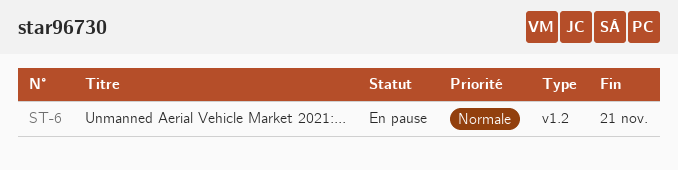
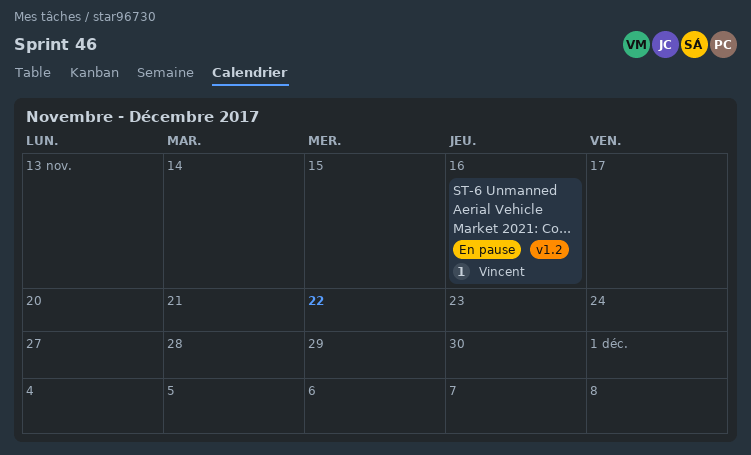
ST-6, due: Nov 21 -> Nov 16

